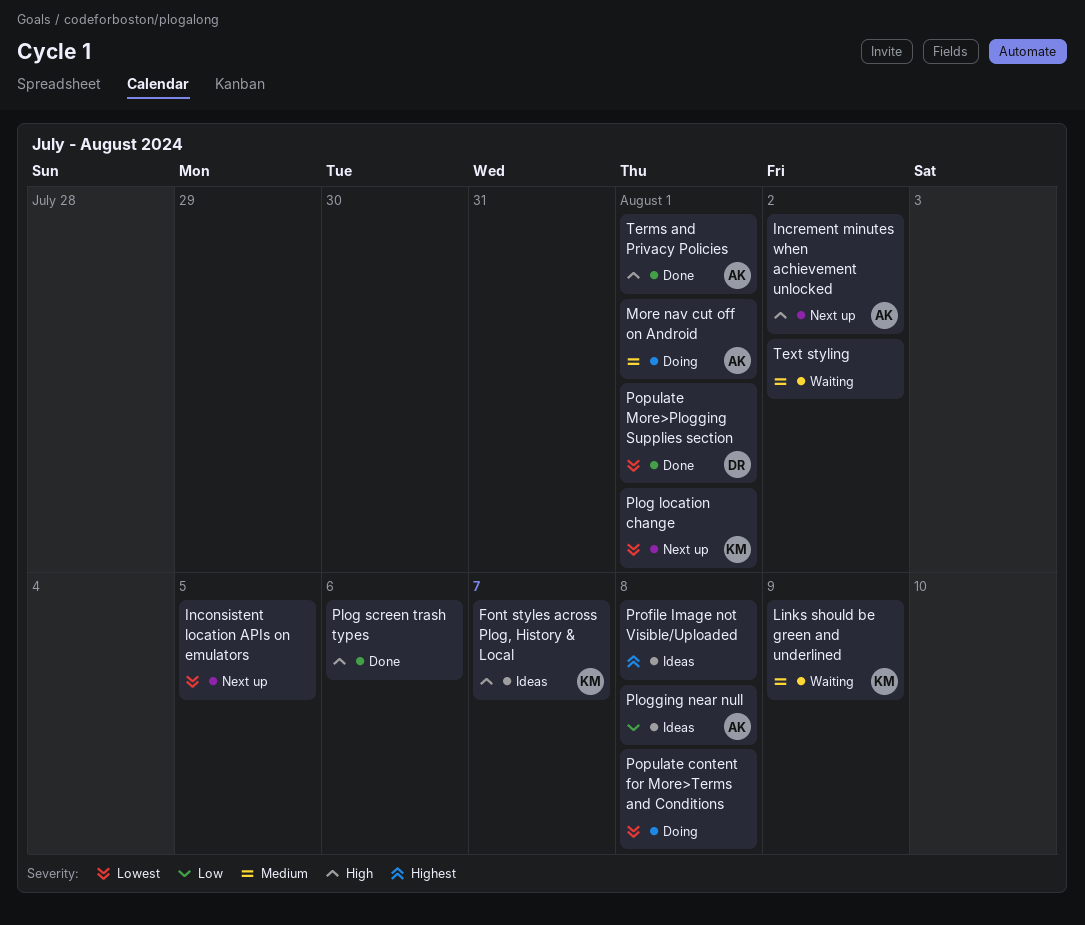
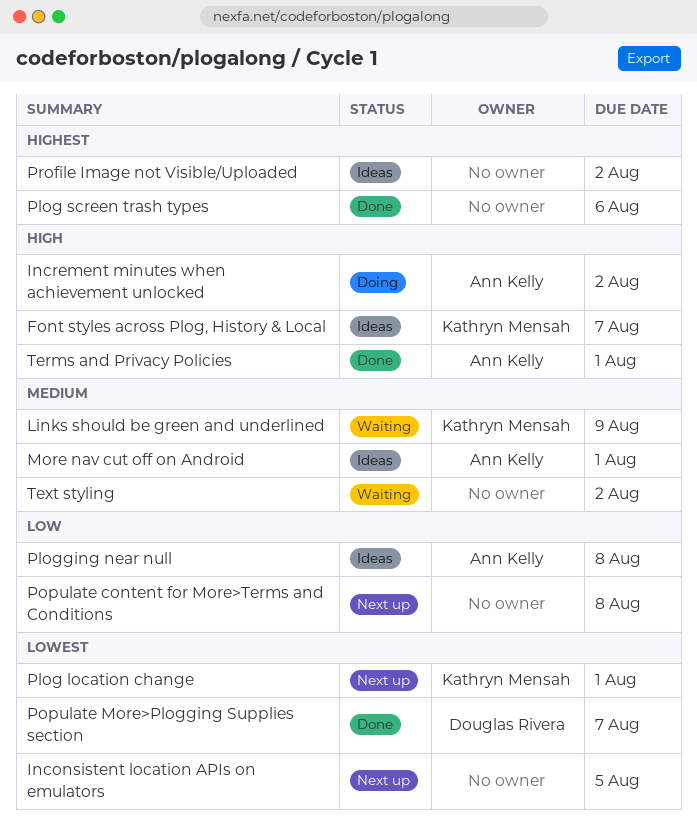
Increment minutes when achievement unlocked, status: Next up -> Doing
More nav cut off on Android, status: Doing -> Ideas
Plog screen trash types, priority: High -> Highest
Populate content for More>Terms and Conditions, status: Doing -> Next up
Populate content for More>Terms and Conditions, priority: Lowest -> Low
Populate More>Plogging Supplies section, due: Aug 1 -> Aug 7
Profile Image not Visible/Uploaded, due: Aug 8 -> Aug 2

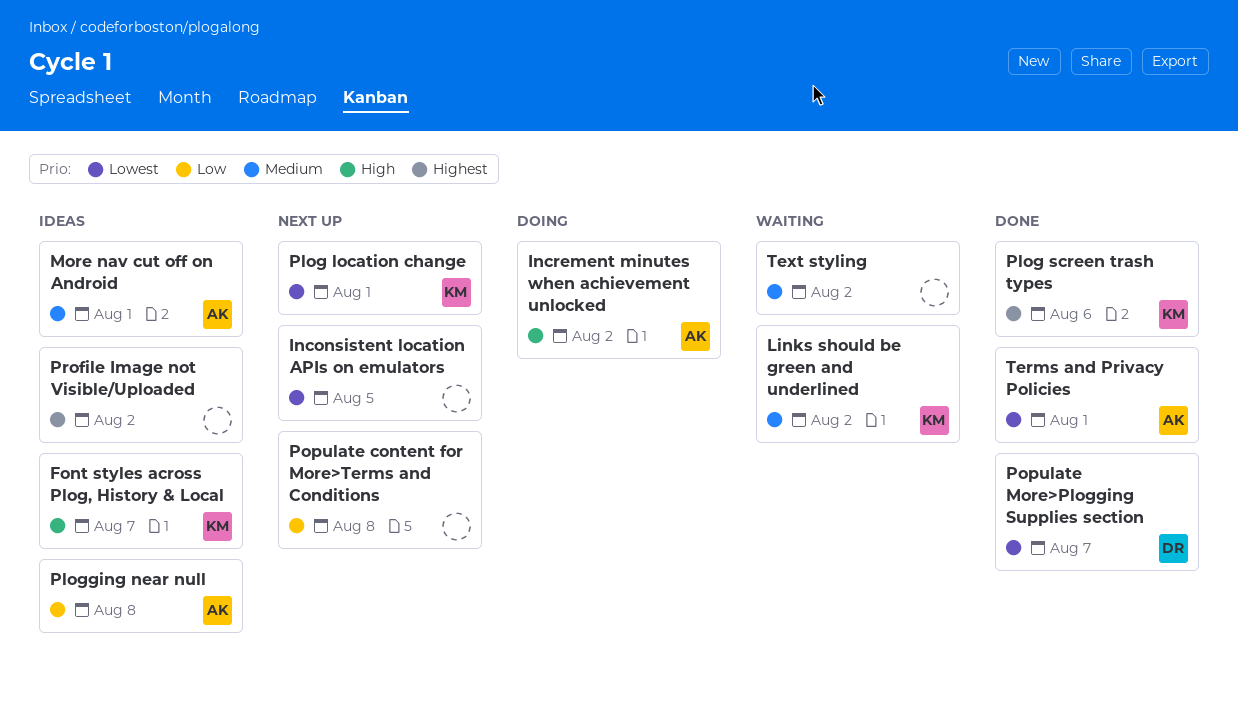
Links should be green and underlined, due: Aug 9 -> Aug 2
Plog screen trash types, owner: none -> Kathryn Mensah
Terms and Privacy Policies, priority: High -> Lowest

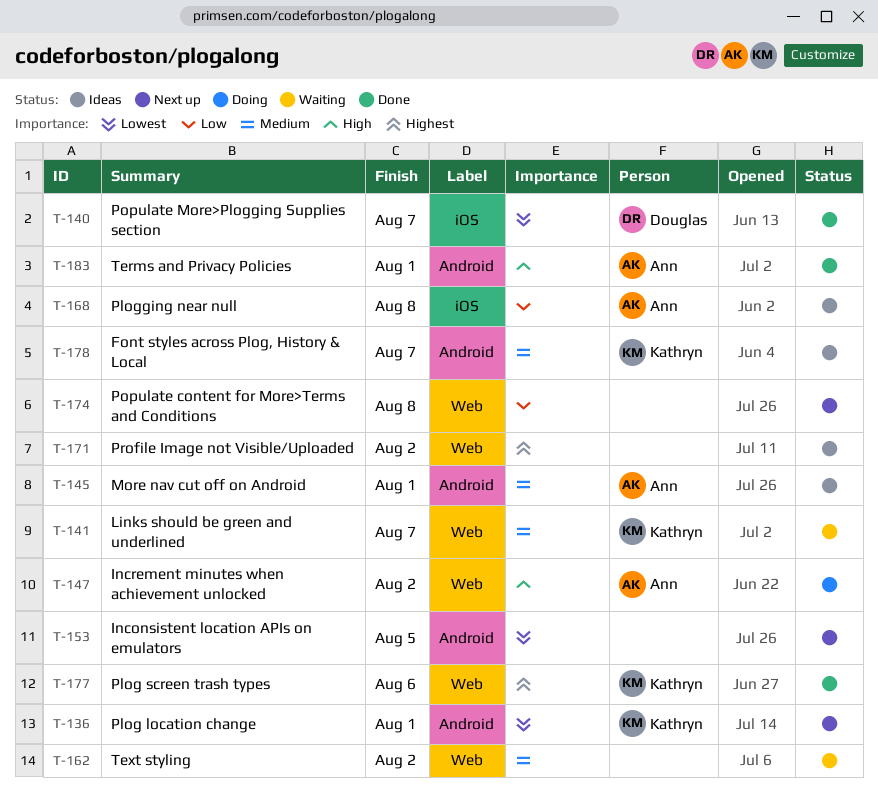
Font styles across Plog, History & Local, priority: High -> Medium
Links should be green and underlined, due: Aug 2 -> Aug 7
Terms and Privacy Policies, priority: Lowest -> High

